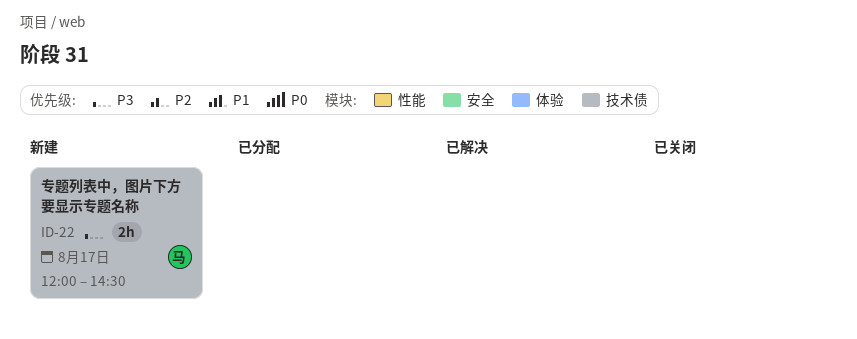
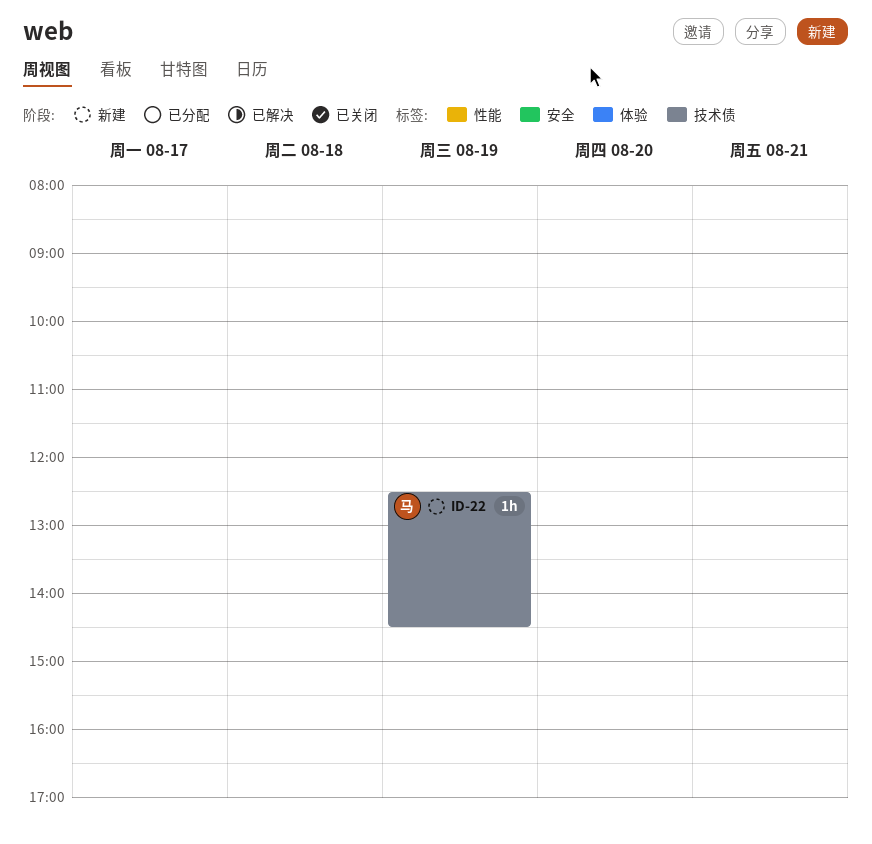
ID-22, estimate: 2h -> 1h
ID-22, day: Aug 17 -> Aug 19
ID-22, begins: 12:00 -> 12:30

